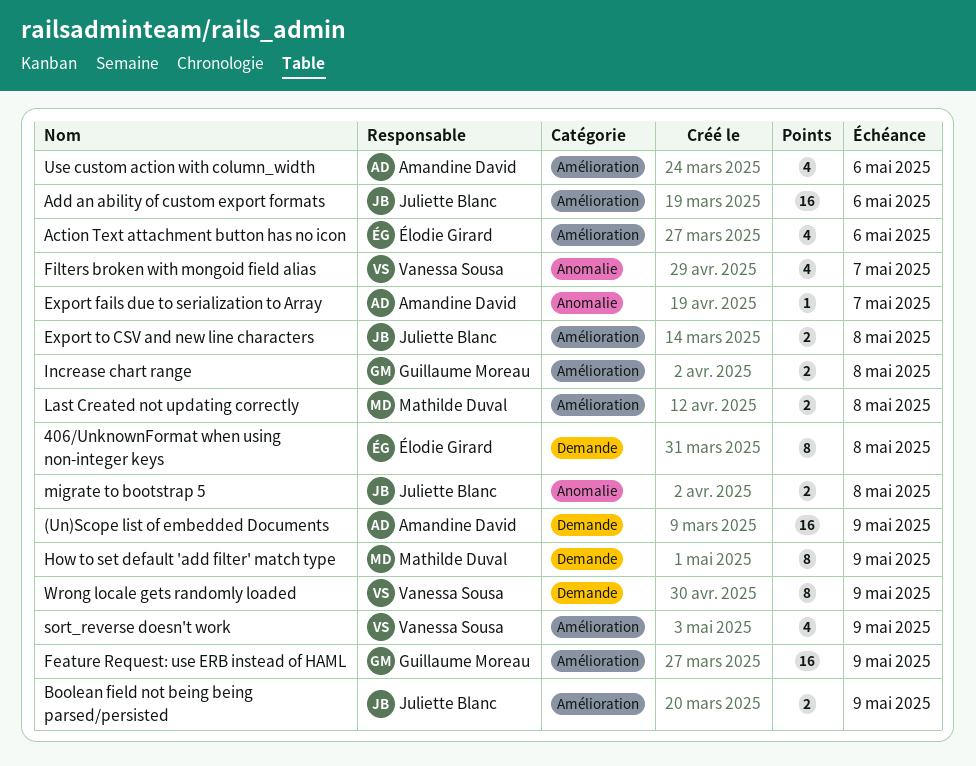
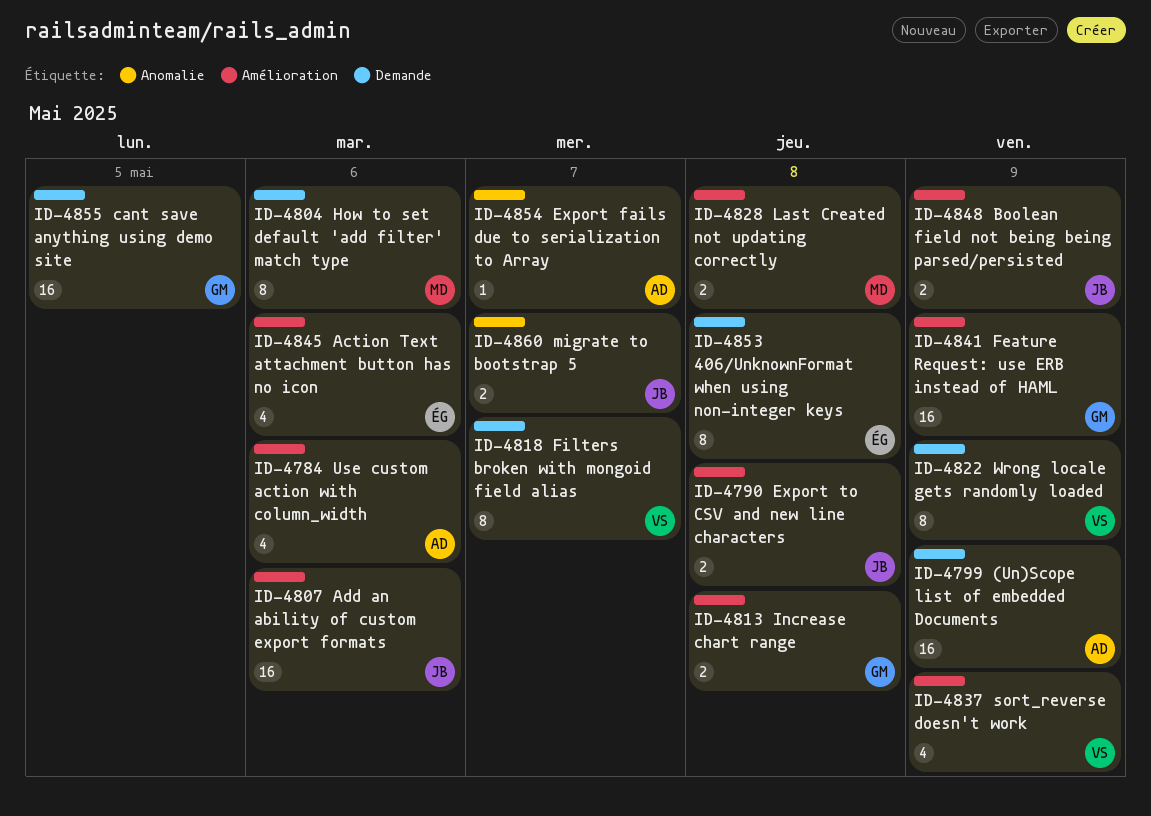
cant save anything using demo site: none -> present
Filters broken with mongoid field alias, label: Anomalie -> Demande
Filters broken with mongoid field alias, estimate: 4 -> 8
How to set default 'add filter' match type, due: May 9 -> May 6
migrate to bootstrap 5, due: May 8 -> May 7

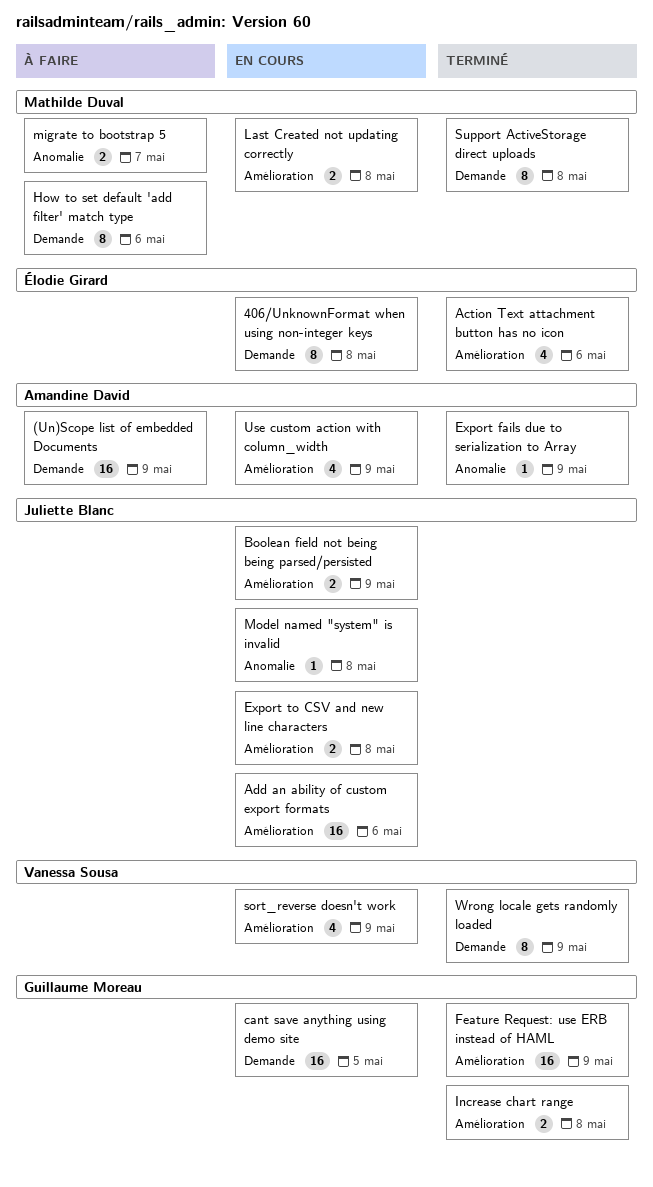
Export fails due to serialization to Array, due: May 7 -> May 9
Filters broken with mongoid field alias: present -> none
migrate to bootstrap 5, owner: Juliette Blanc -> Mathilde Duval
Model named "system" is invalid: none -> present
Support ActiveStorage direct uploads: none -> present
Use custom action with column_width, due: May 6 -> May 9

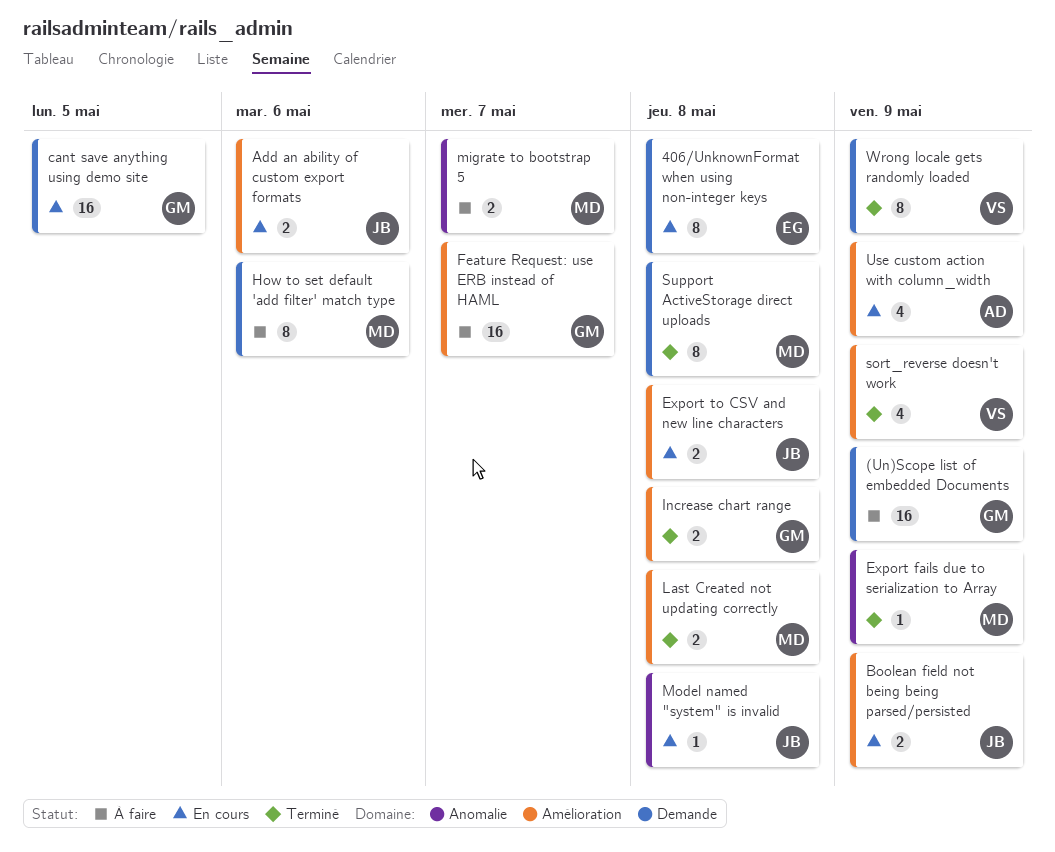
(Un)Scope list of embedded Documents, owner: Amandine David -> Guillaume Moreau
Action Text attachment button has no icon: present -> none
Add an ability of custom export formats, estimate: 16 -> 2
Export fails due to serialization to Array, owner: Amandine David -> Mathilde Duval
Feature Request: use ERB instead of HAML, status: Terminé -> À faire
Feature Request: use ERB instead of HAML, due: May 9 -> May 7
Last Created not updating correctly, status: En cours -> Terminé
sort_reverse doesn't work, status: En cours -> Terminé

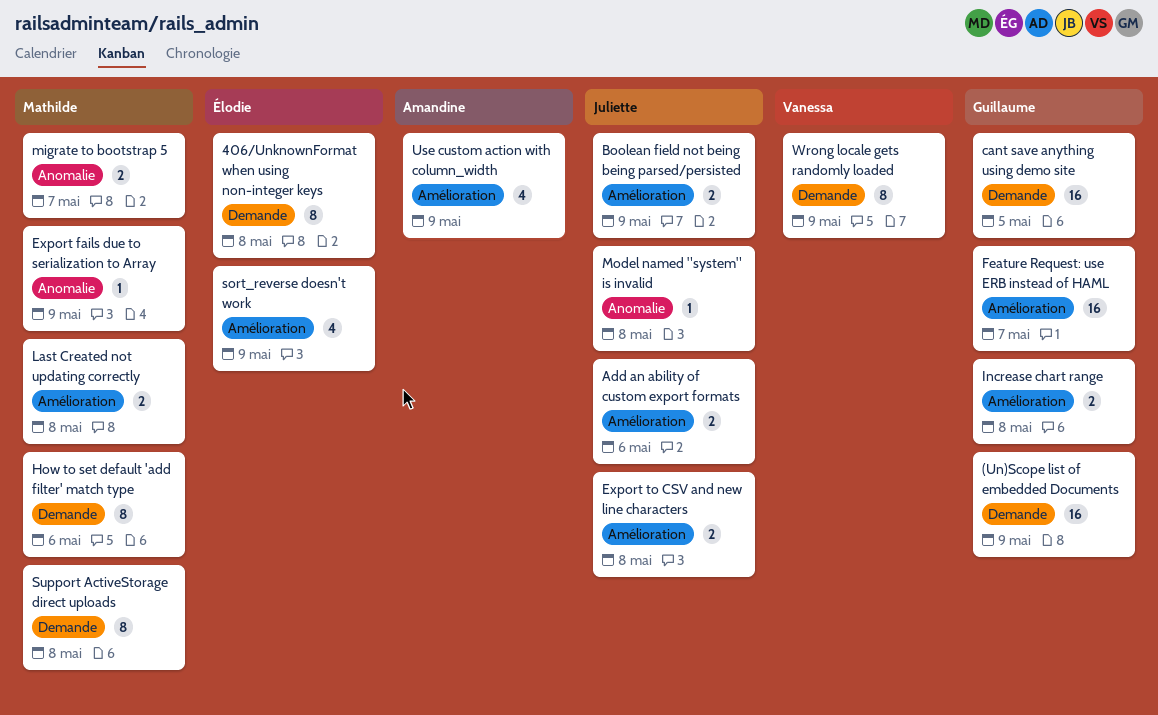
sort_reverse doesn't work, owner: Vanessa -> Élodie

